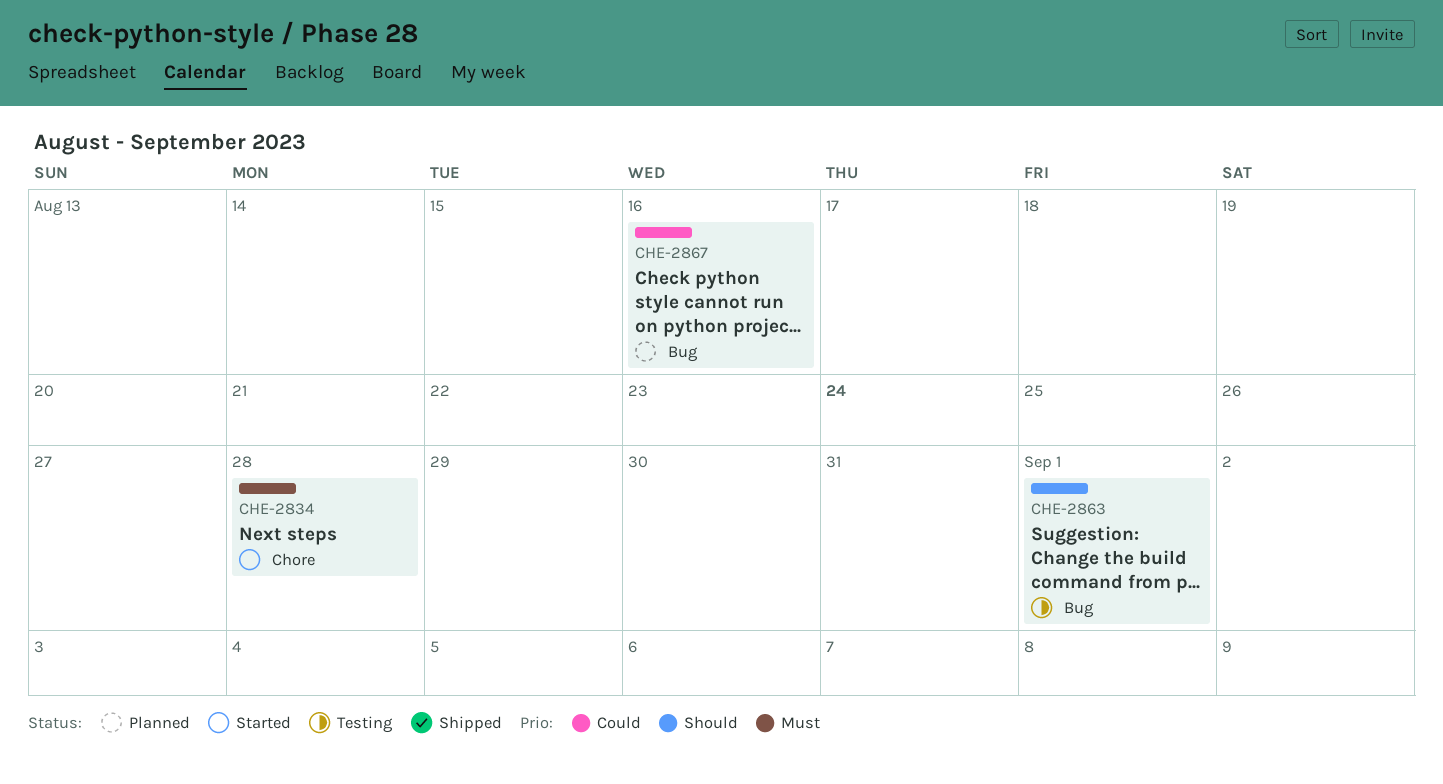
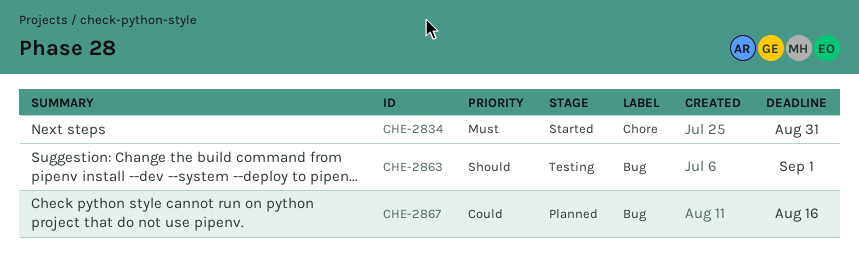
CHE-2834, due: Aug 28 -> Aug 31

